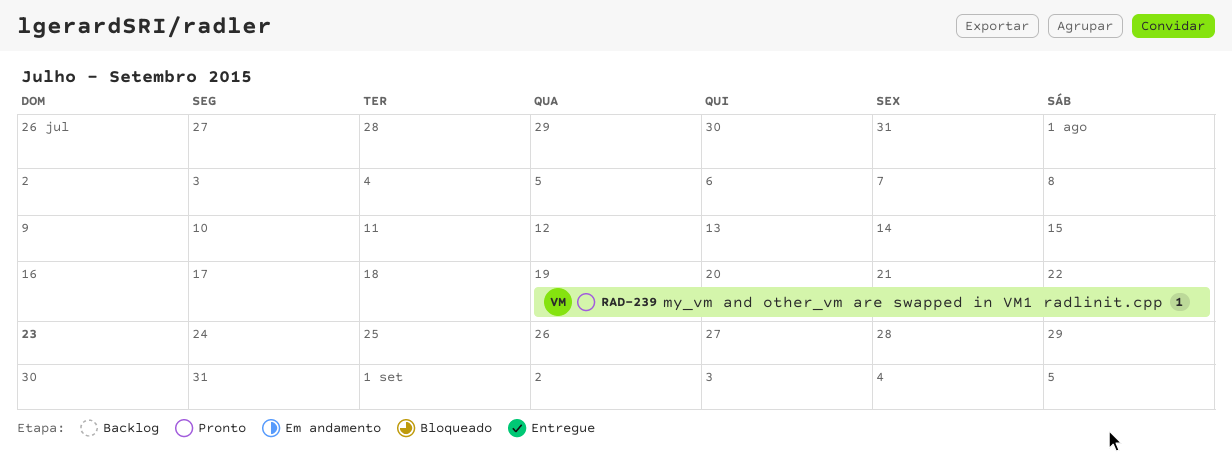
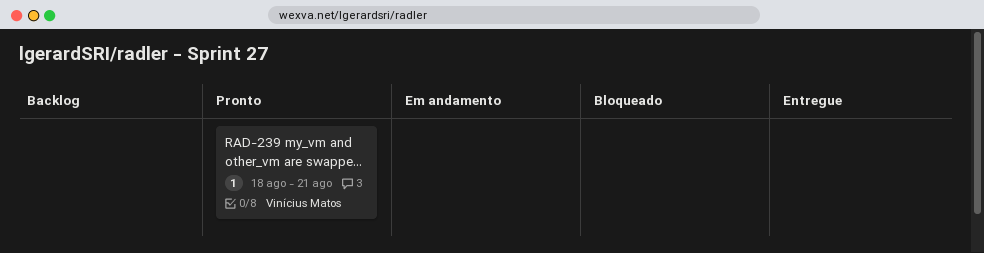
RAD-239, start: Aug 19 -> Aug 18
RAD-239, due: Aug 22 -> Aug 21

